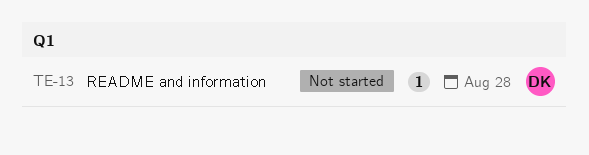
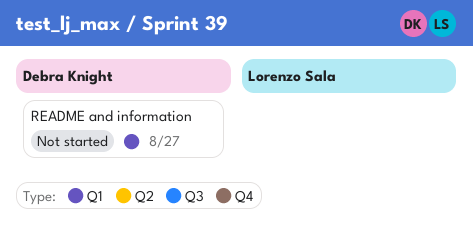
README and information, due: Aug 28 -> Aug 27

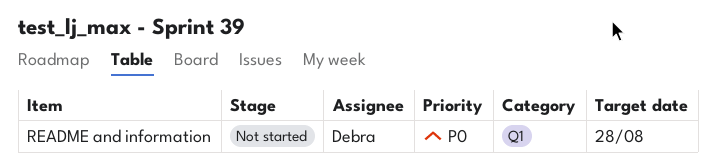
README and information, due: Aug 27 -> Aug 28

